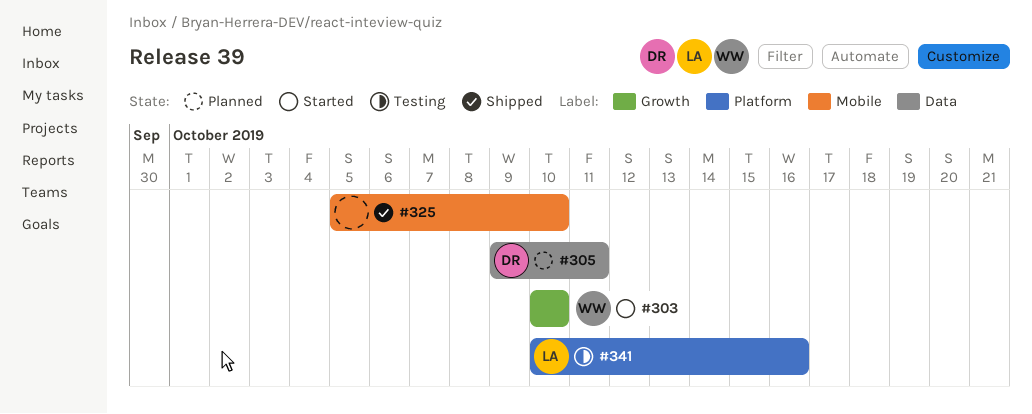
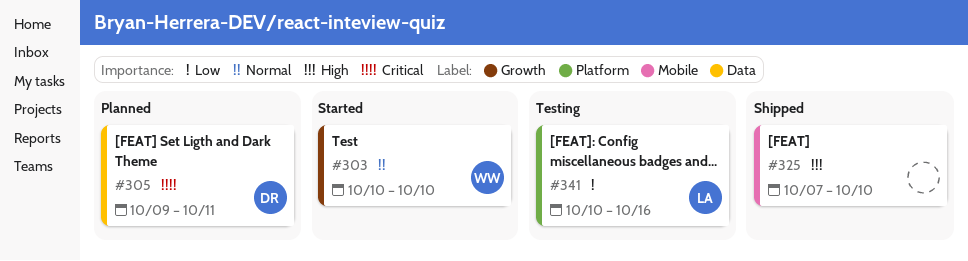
#325, start: Oct 5 -> Oct 7

